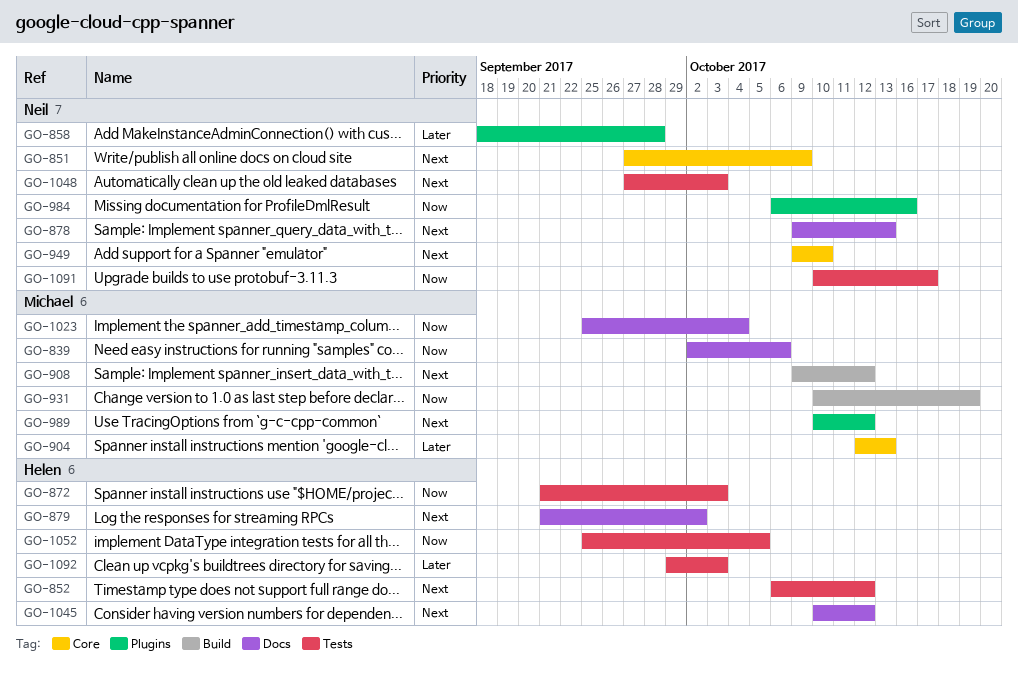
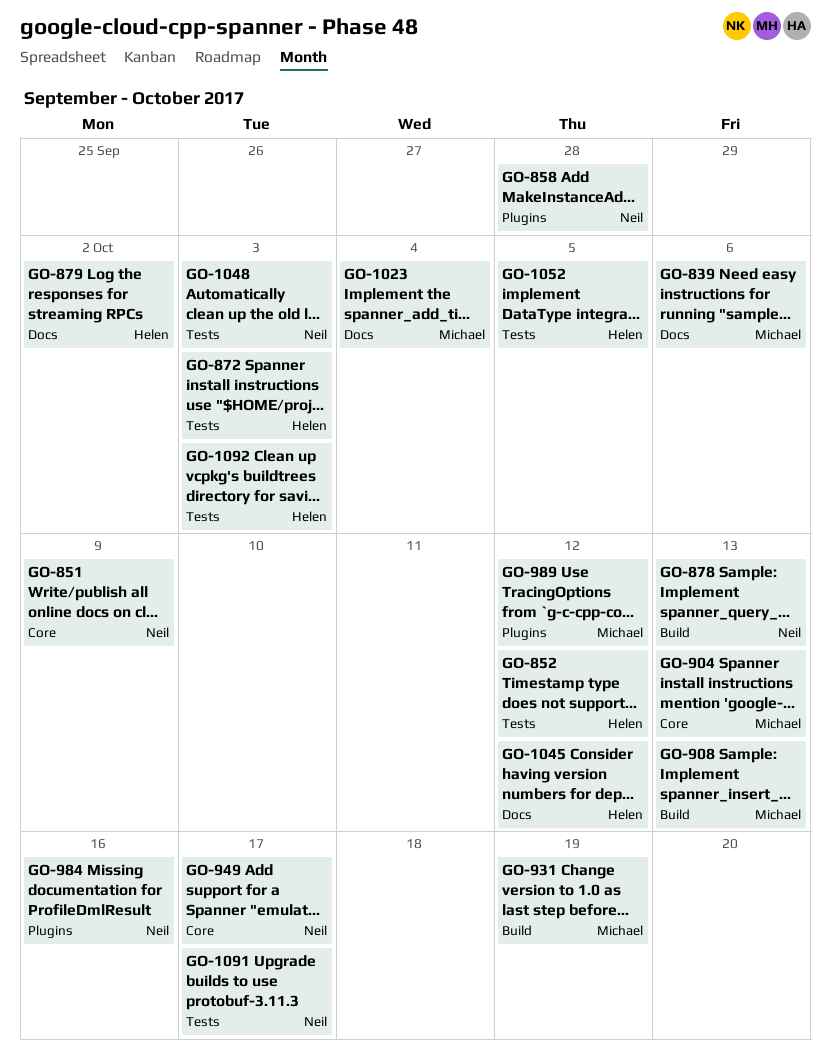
GO-878, label: Docs -> Build
GO-908, due: Oct 12 -> Oct 13
GO-949, due: Oct 10 -> Oct 17

